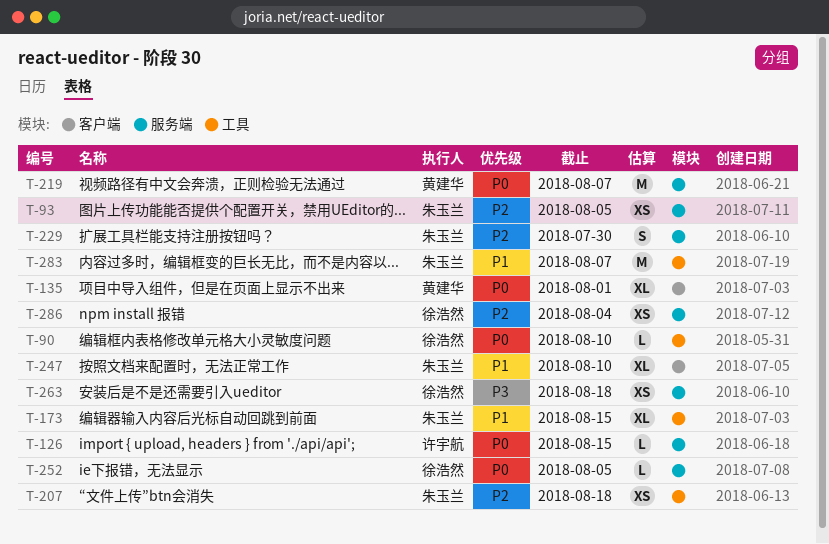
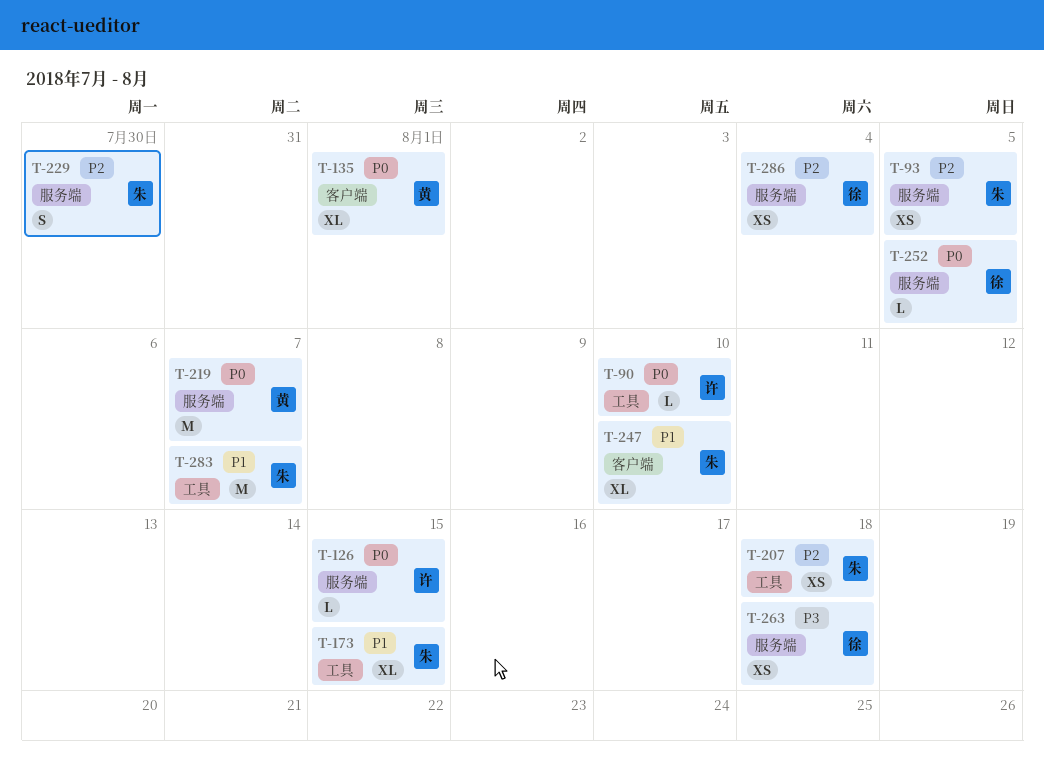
T-90, owner: 徐浩然 -> 许宇航

